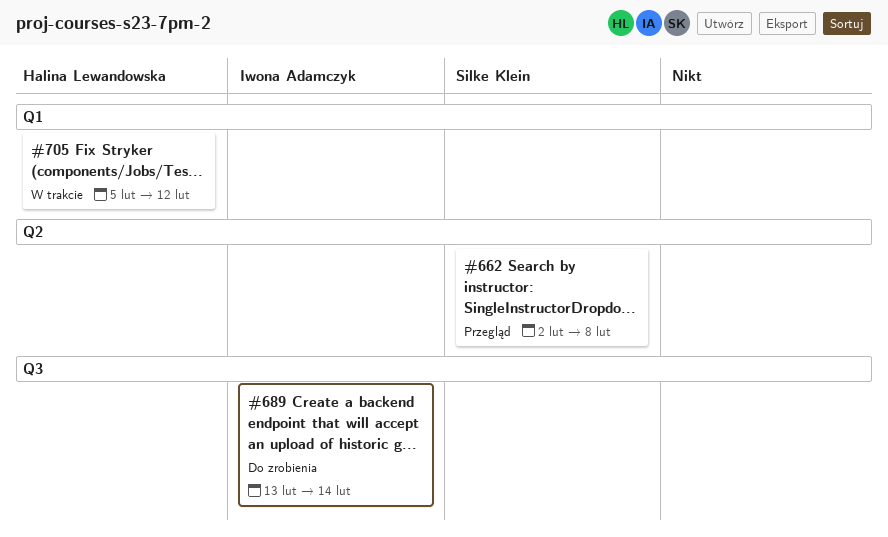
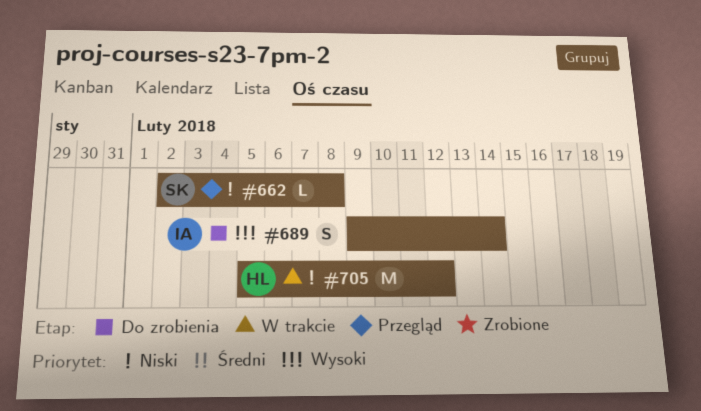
#689, start: Feb 13 -> Feb 9

